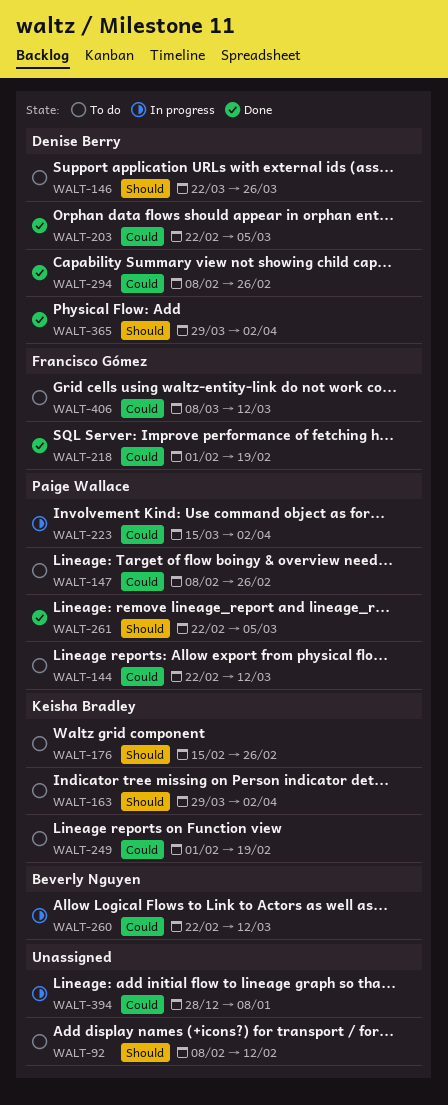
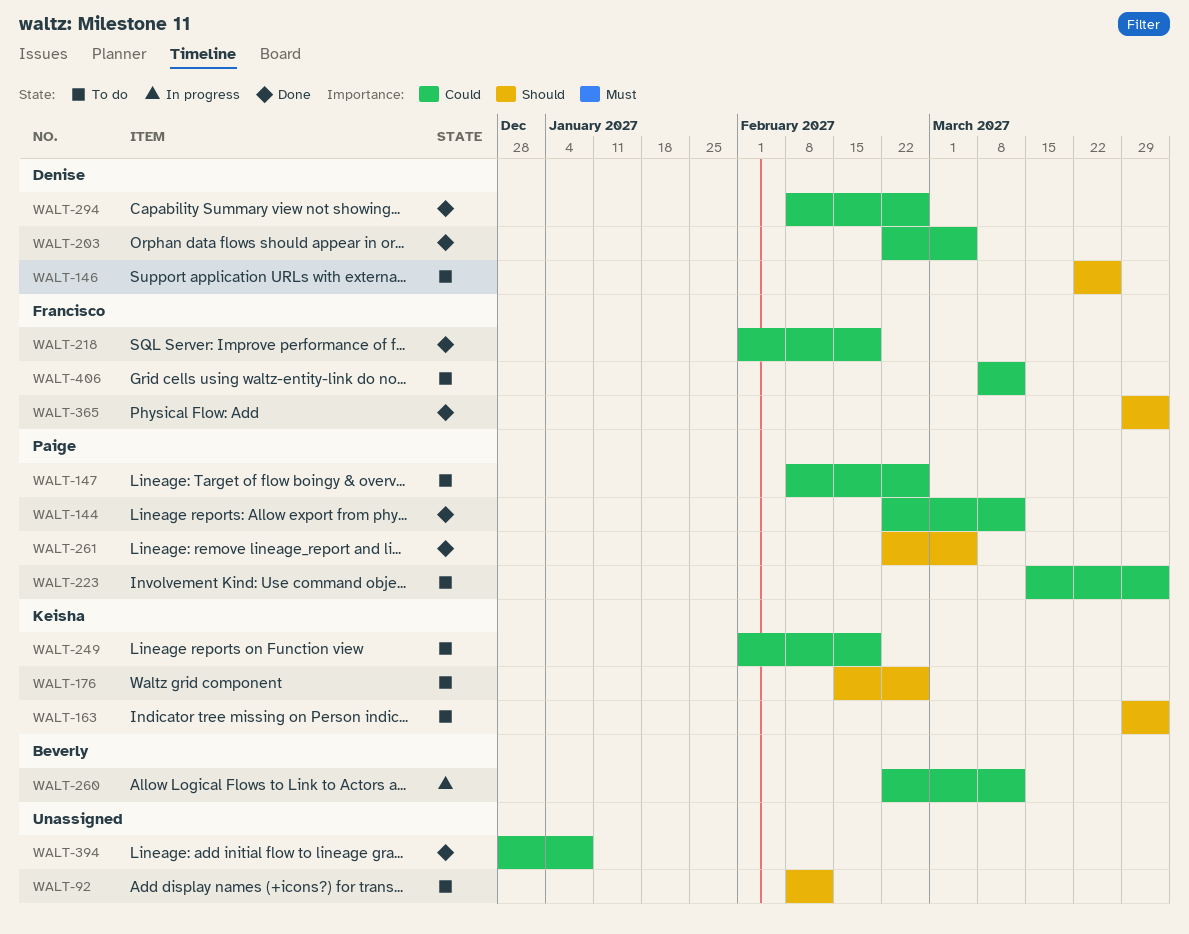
WALT-144, status: To do -> Done
WALT-223, status: In progress -> To do
WALT-365, owner: Denise Berry -> Francisco Gómez
WALT-394, status: In progress -> Done

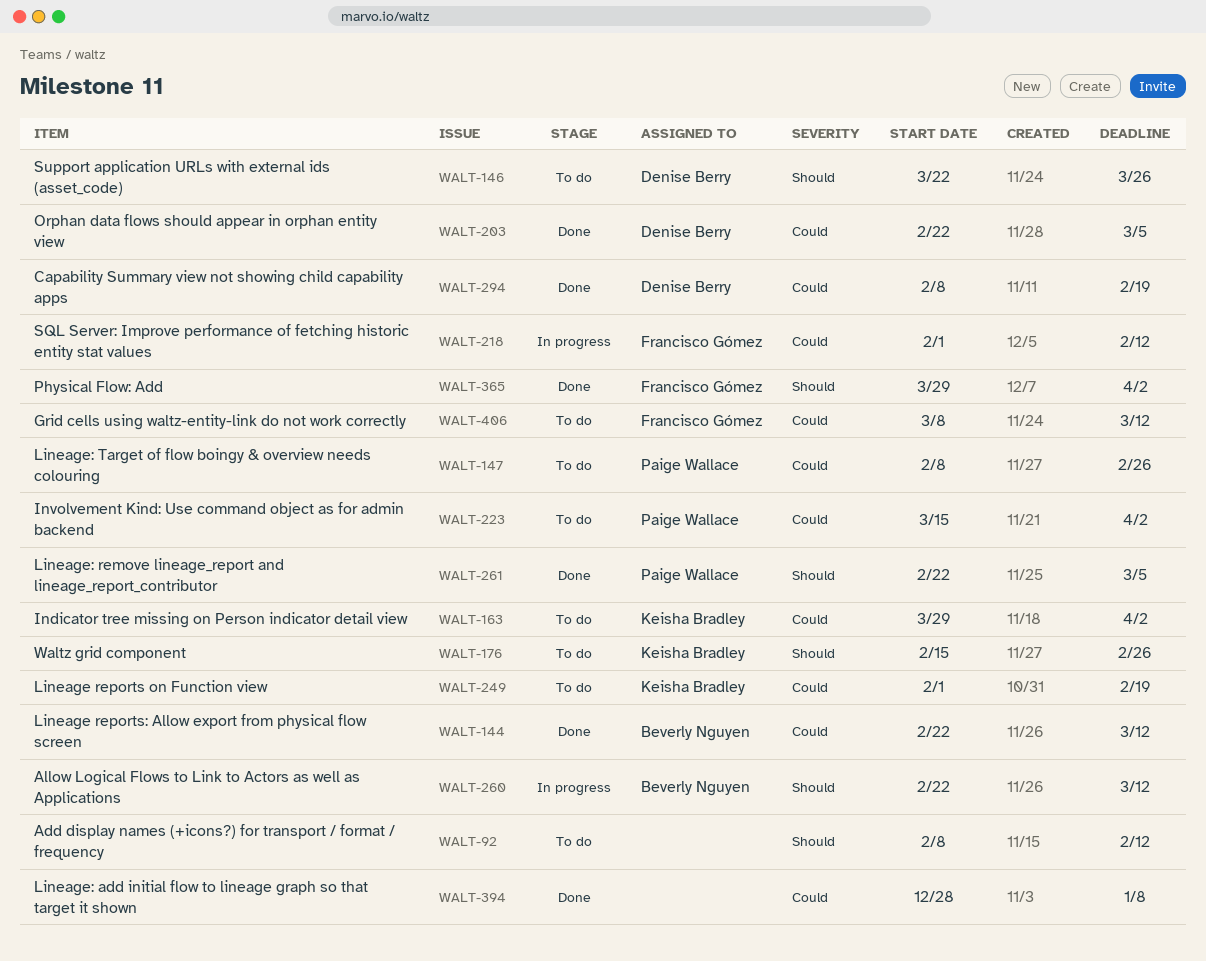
WALT-144, owner: Paige Wallace -> Beverly Nguyen
WALT-163, priority: Should -> Could
WALT-218, status: Done -> In progress
WALT-218, due: Feb 19 -> Feb 12
WALT-260, priority: Could -> Should
WALT-294, due: Feb 26 -> Feb 19

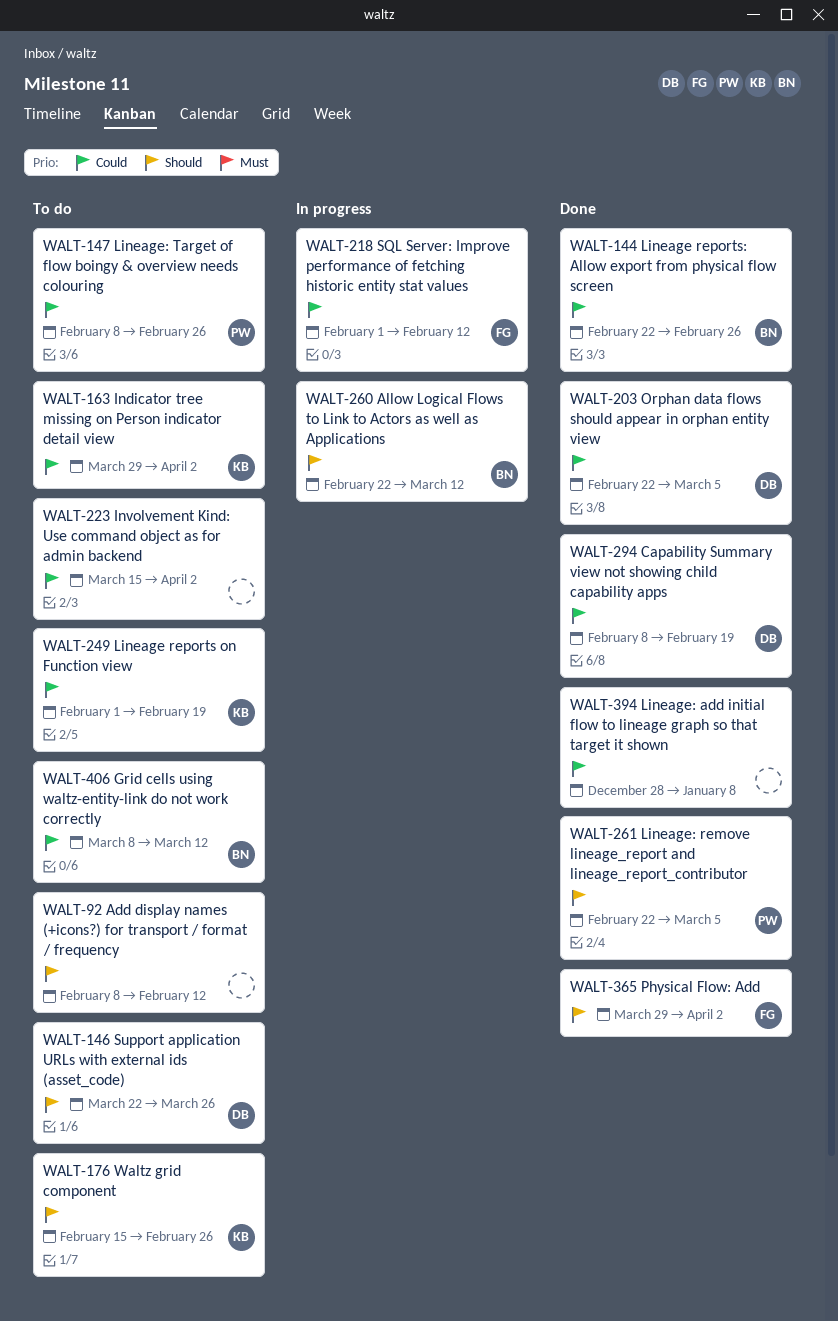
WALT-144, due: Mar 12 -> Feb 26
WALT-223, owner: Paige Wallace -> none
WALT-406, owner: Francisco Gómez -> Beverly Nguyen

